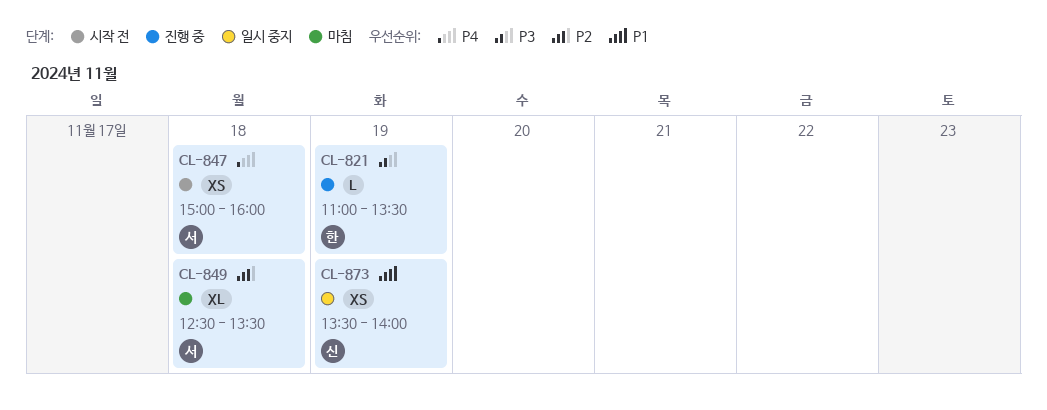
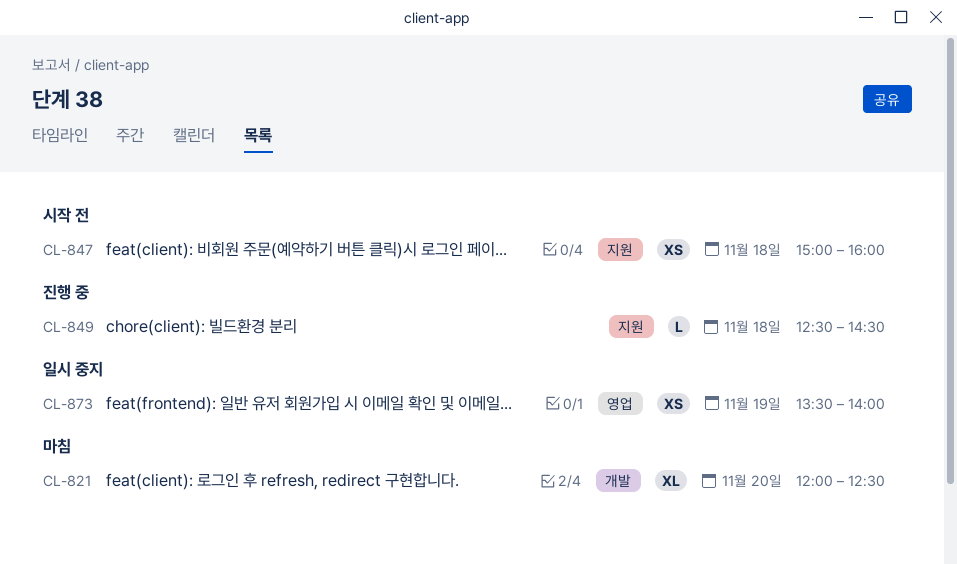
CL-821, status: 진행 중 -> 마침
CL-821, estimate: L -> XL
CL-821, day: Nov 19 -> Nov 20
CL-821, begins: 11:00 -> 12:00
CL-821, ends: 13:30 -> 12:30
CL-849, status: 마침 -> 진행 중
CL-849, estimate: XL -> L
CL-849, ends: 13:30 -> 14:30

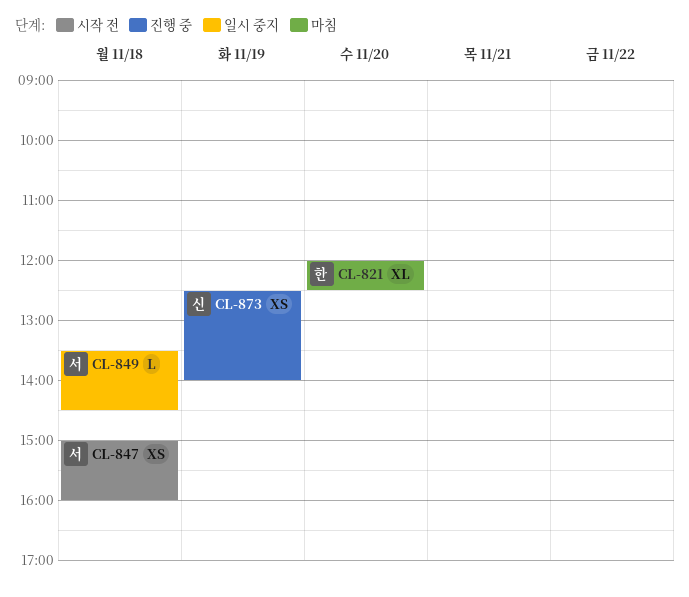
CL-849, status: 진행 중 -> 일시 중지
CL-849, begins: 12:30 -> 13:30
CL-873, status: 일시 중지 -> 진행 중
CL-873, begins: 13:30 -> 12:30

